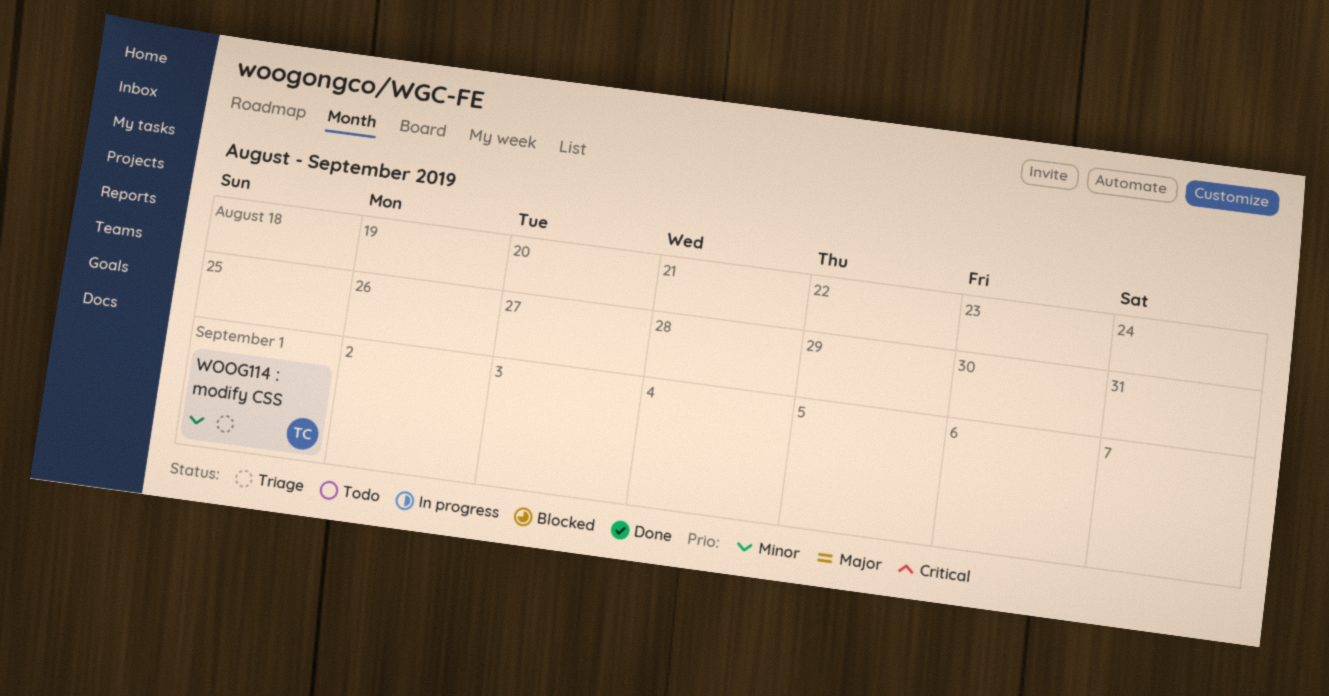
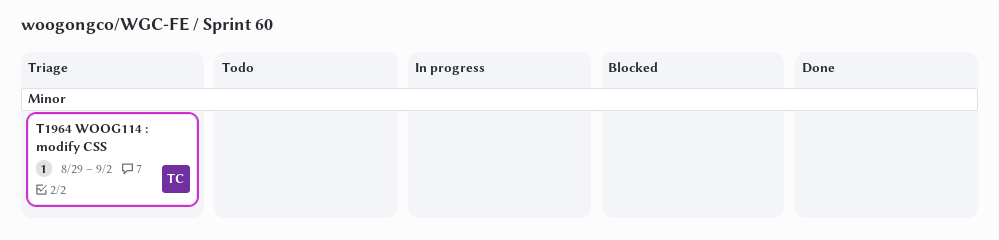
WOOG114 : modify CSS, due: Sep 1 -> Sep 2

